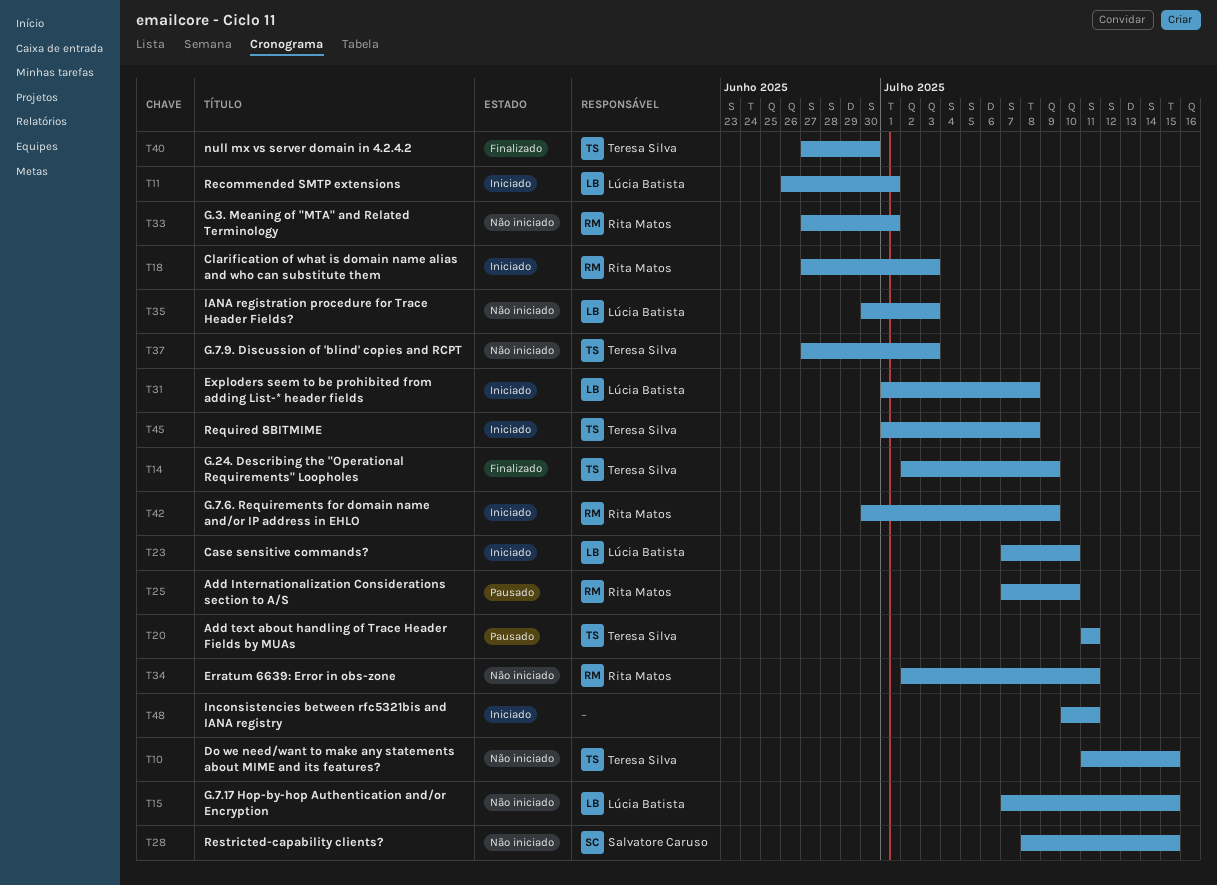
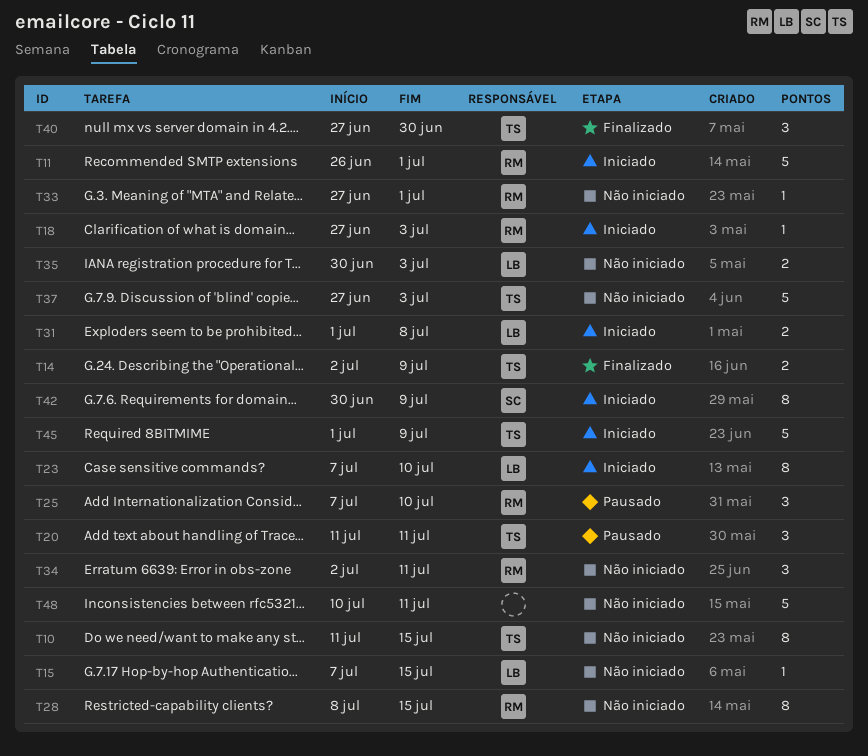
T11, owner: Lúcia Batista -> Rita Matos
T28, owner: Salvatore Caruso -> Rita Matos
T42, owner: Rita Matos -> Salvatore Caruso
T45, due: Jul 8 -> Jul 9
T48, status: Iniciado -> Não iniciado

